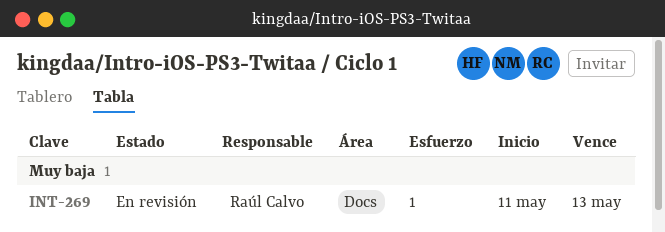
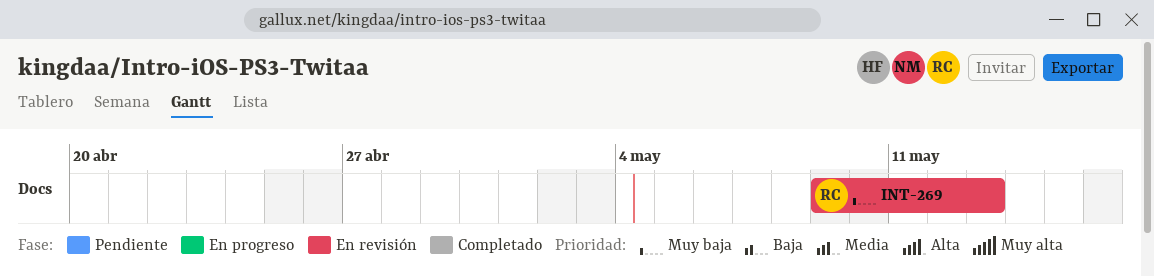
INT-269, start: May 11 -> May 9

